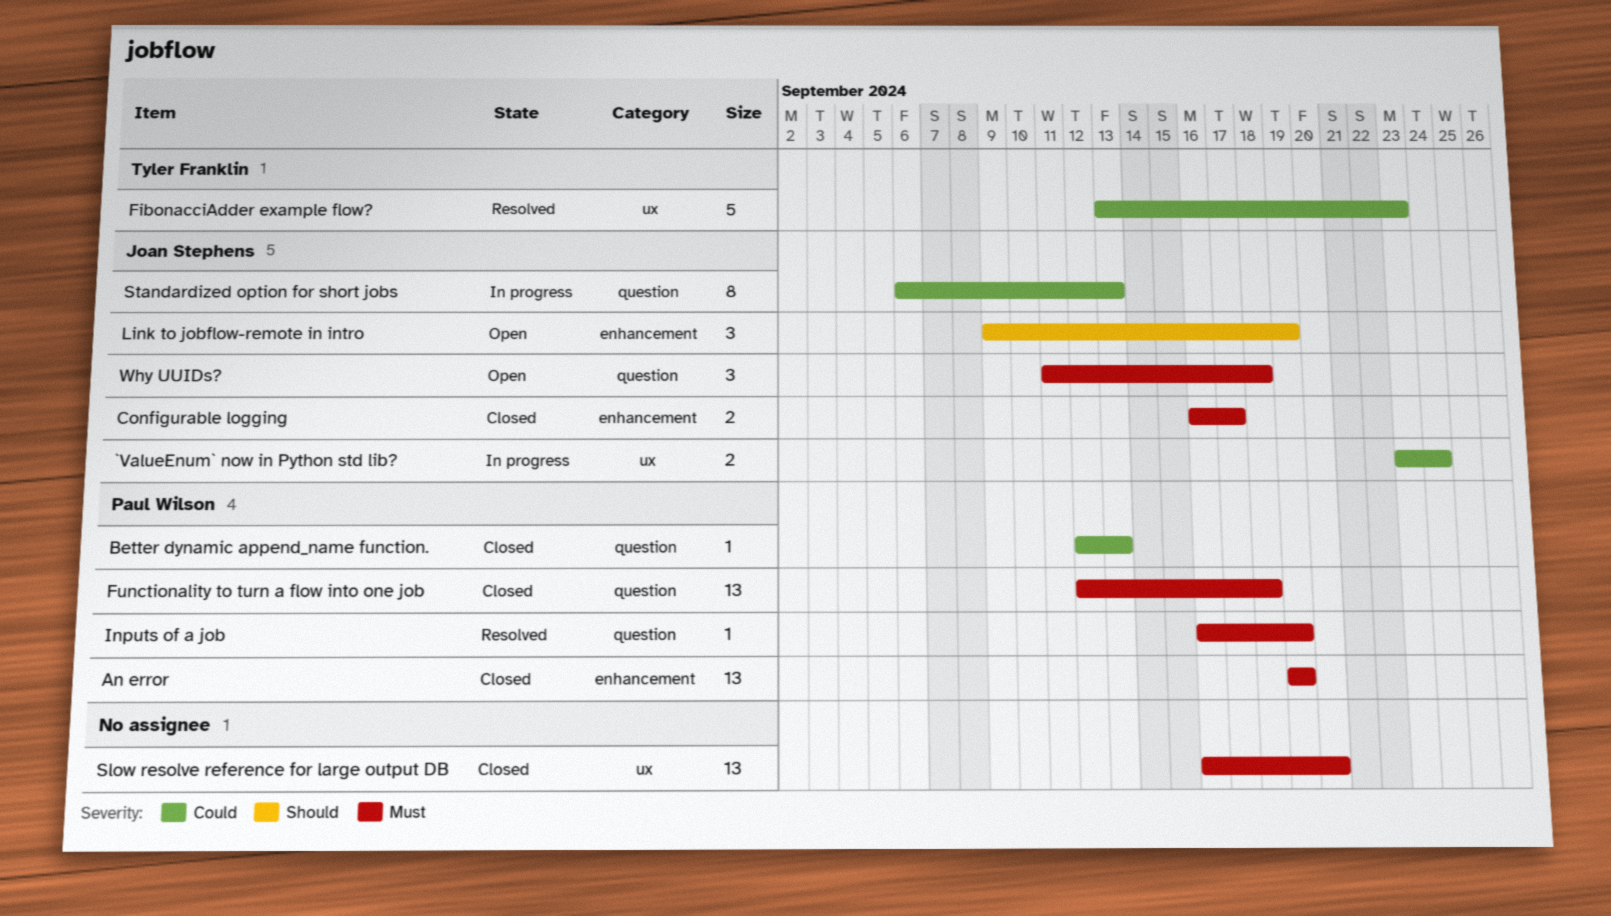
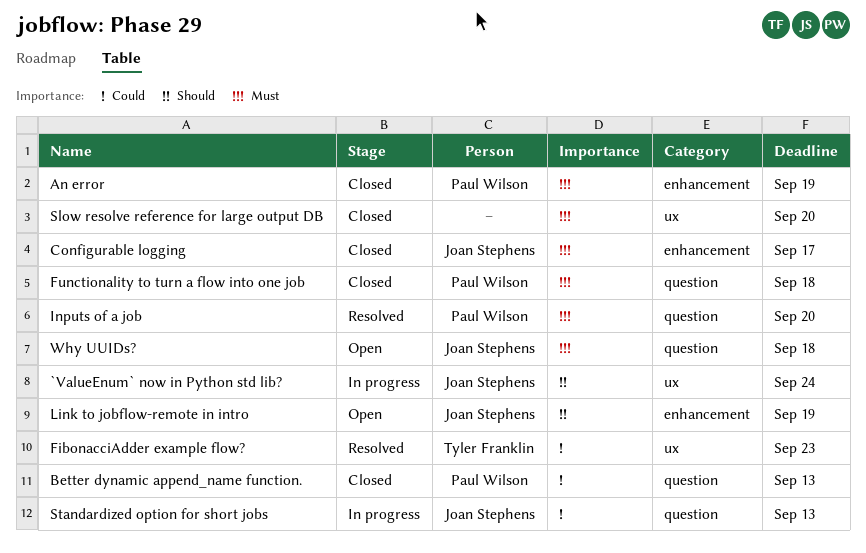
`ValueEnum` now in Python std lib?, priority: Could -> Should
Inputs of a job, due: Sep 19 -> Sep 20

